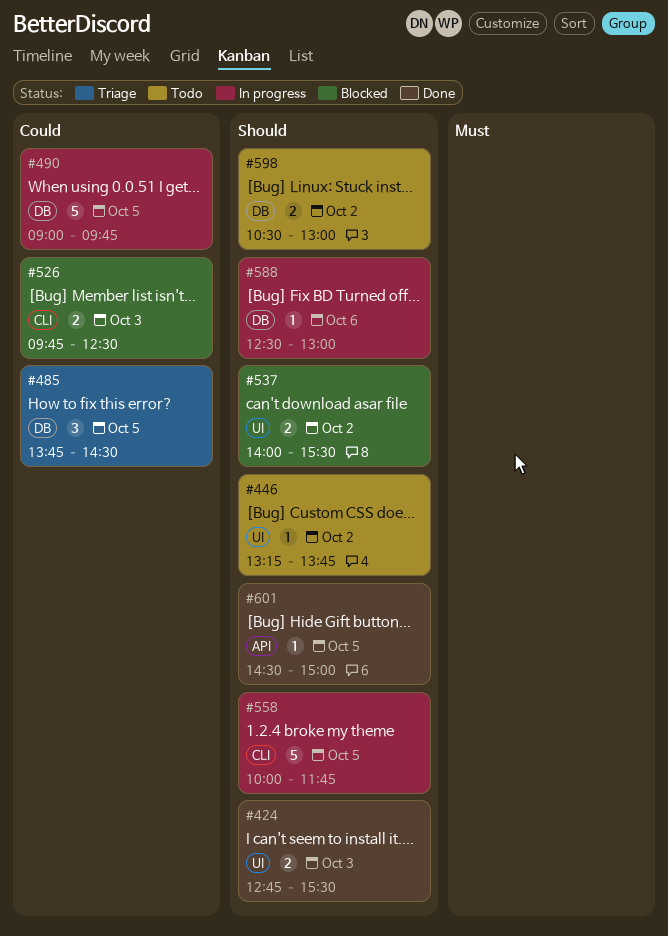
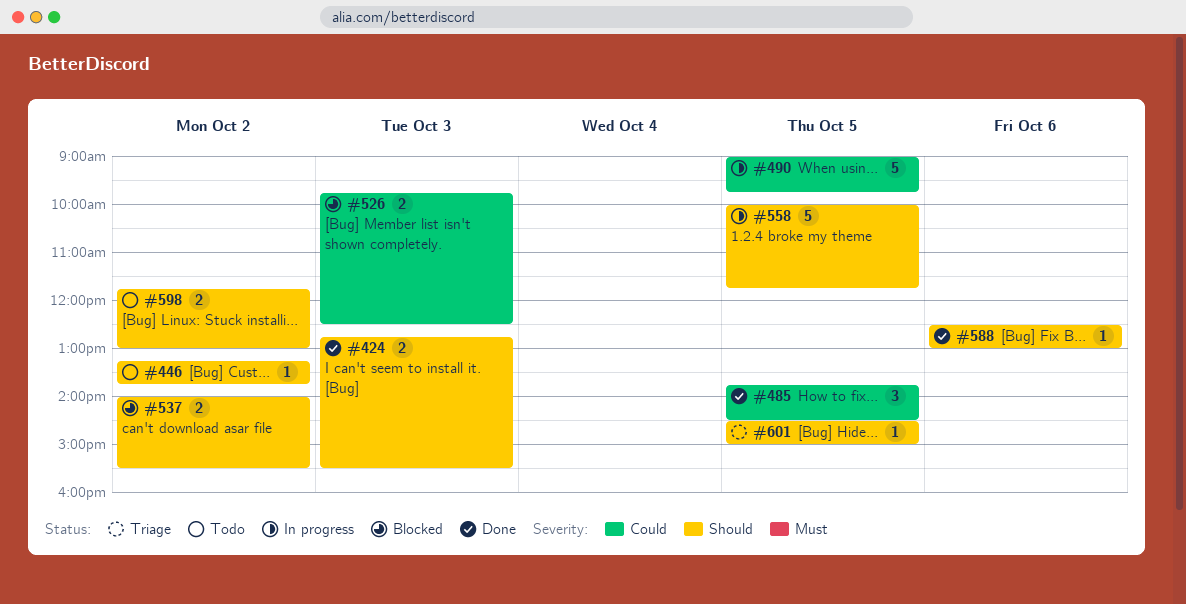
#485, status: Triage -> Done
#588, status: In progress -> Done
#598, begins: 10:30 -> 11:45
#601, status: Done -> Triage

